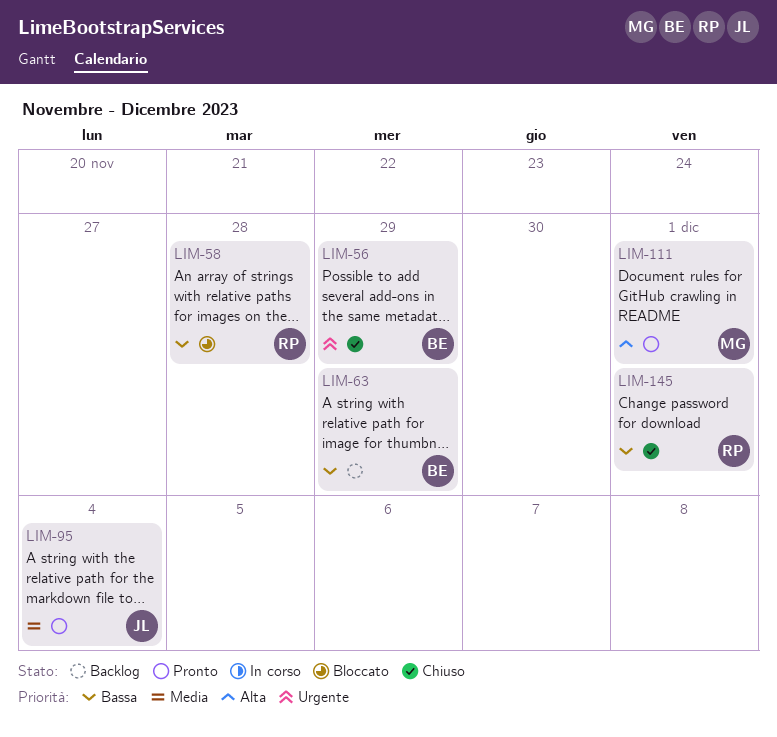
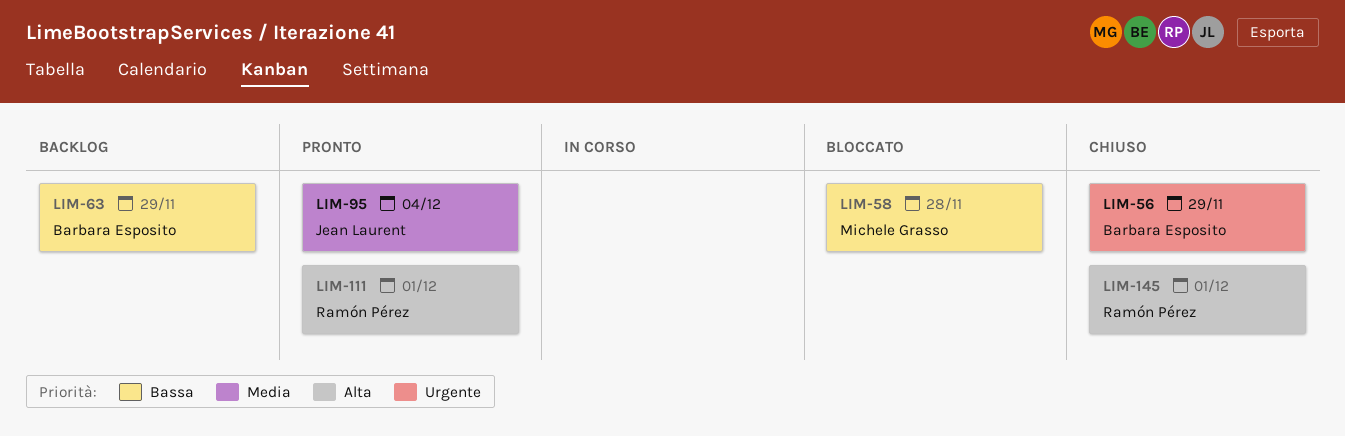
LIM-58, owner: Ramón Pérez -> Michele Grasso
LIM-111, owner: Michele Grasso -> Ramón Pérez
LIM-145, priority: Bassa -> Alta

